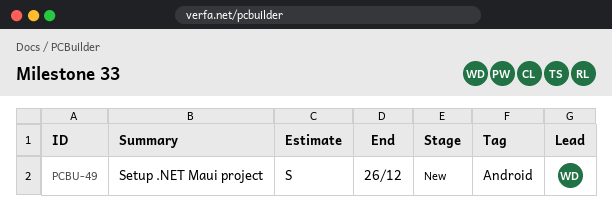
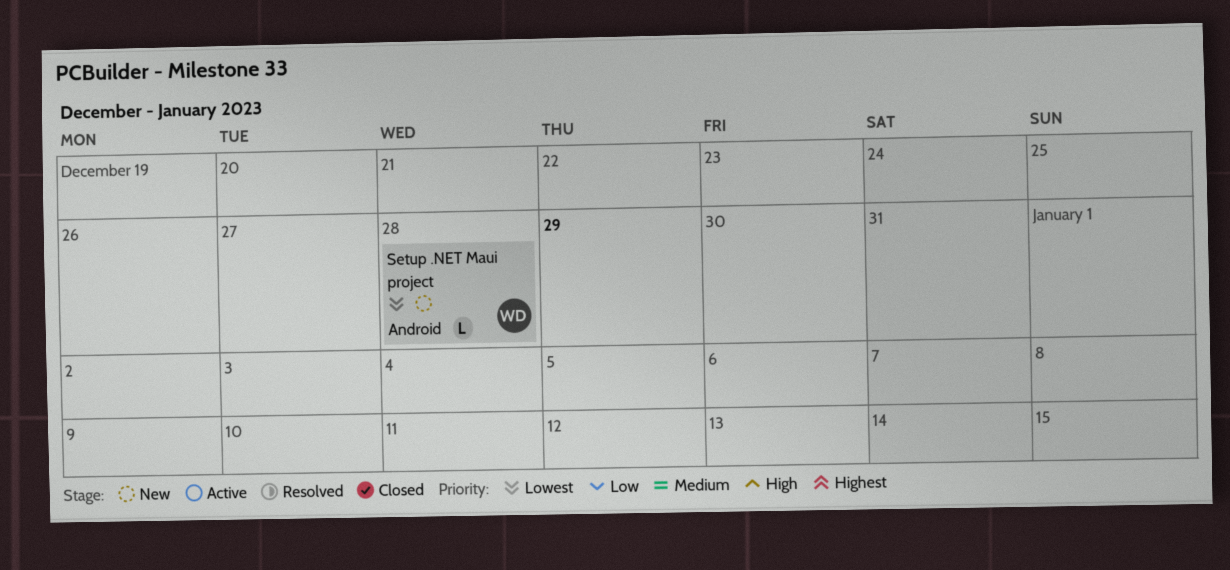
Setup .NET Maui project, estimate: S -> L
Setup .NET Maui project, due: Dec 26 -> Dec 28

